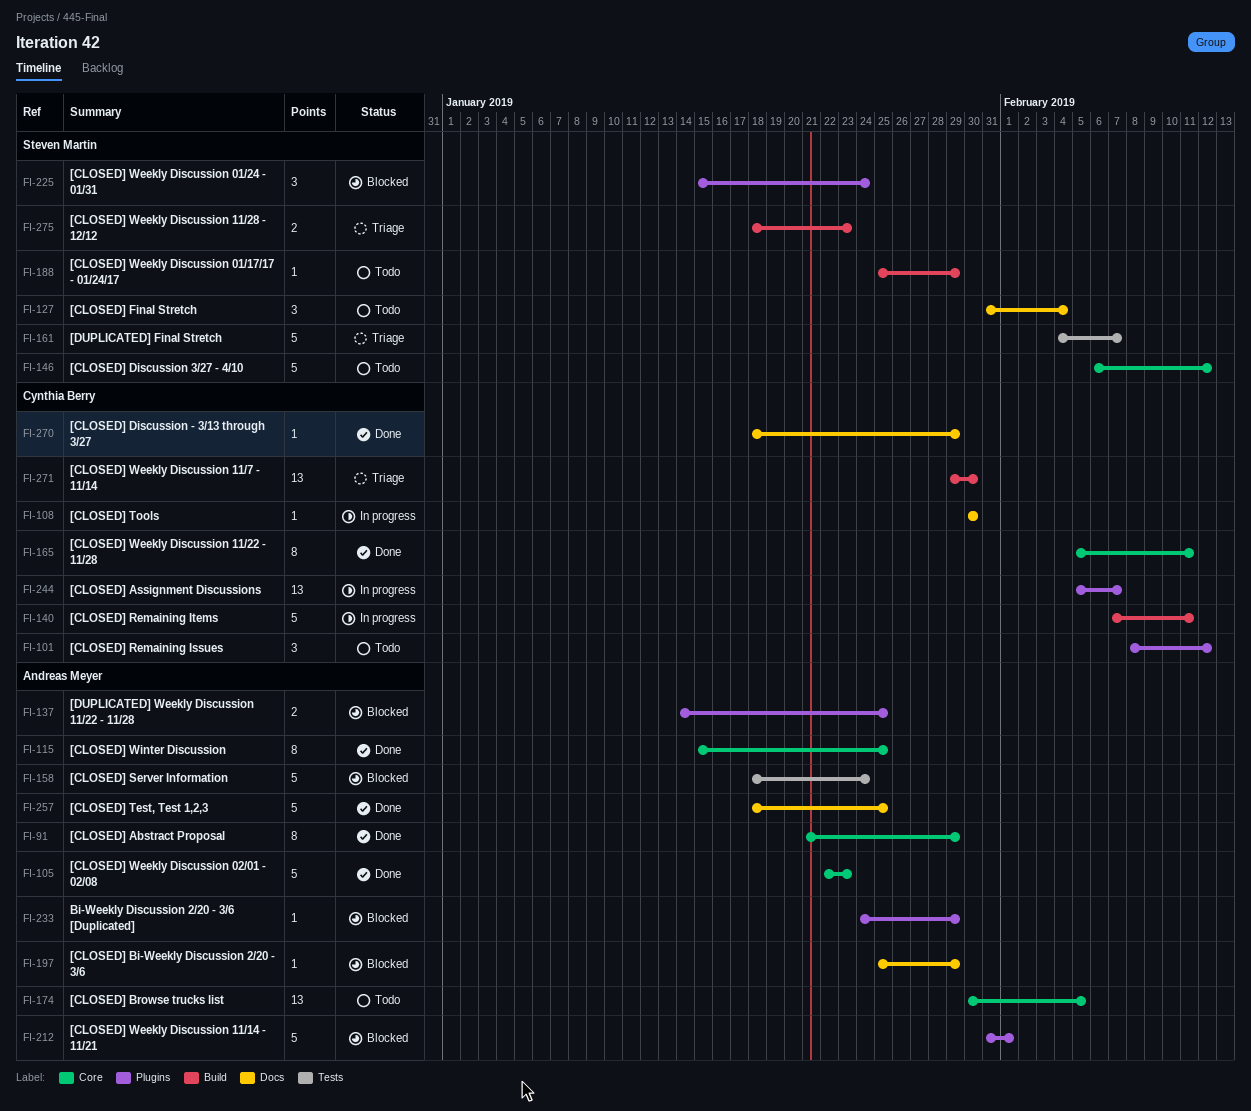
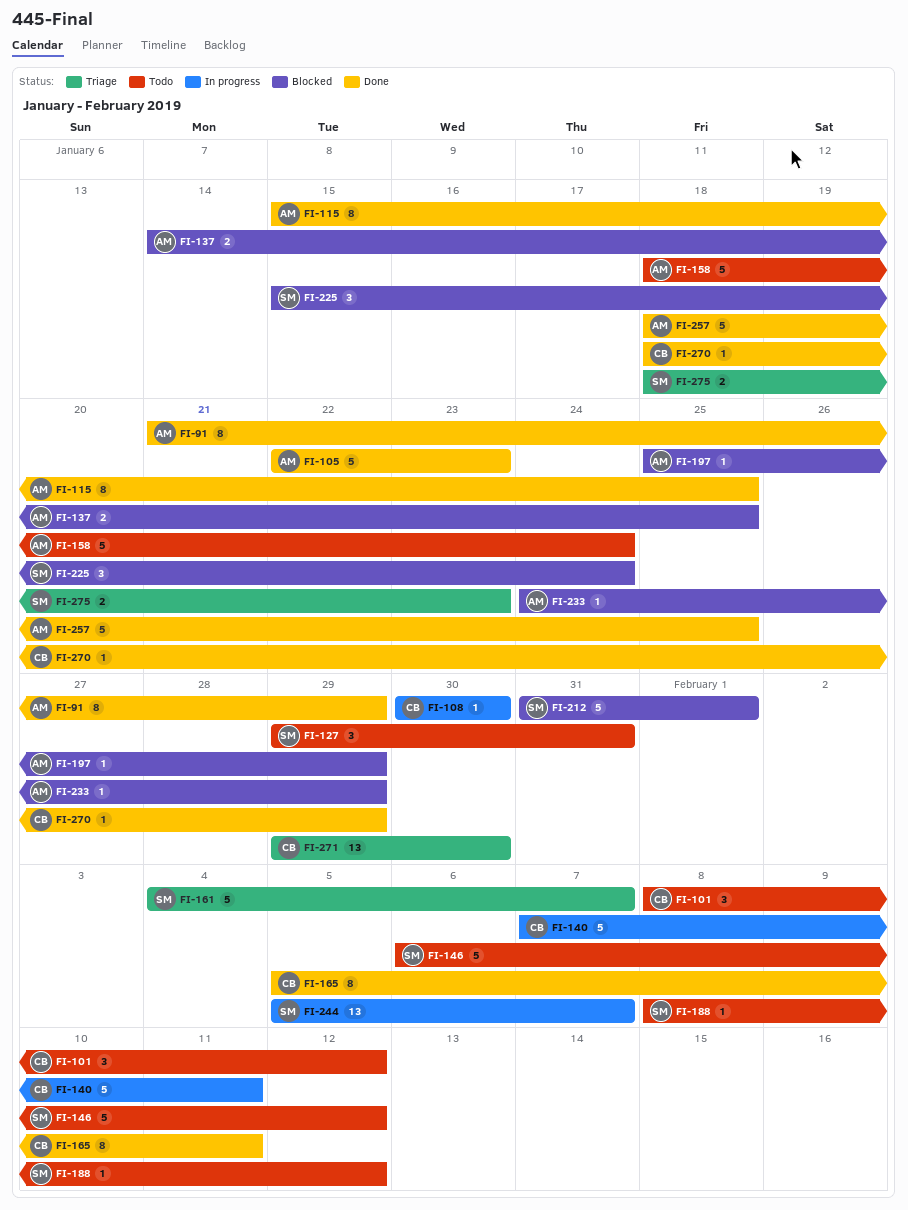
FI-127, start: Jan 31 -> Jan 29
FI-127, due: Feb 4 -> Jan 31
FI-158, status: Blocked -> Todo
FI-174: present -> none
FI-188, start: Jan 25 -> Feb 8
FI-188, due: Jan 29 -> Feb 12
FI-212, owner: Andreas Meyer -> Steven Martin
FI-244, owner: Cynthia Berry -> Steven Martin

